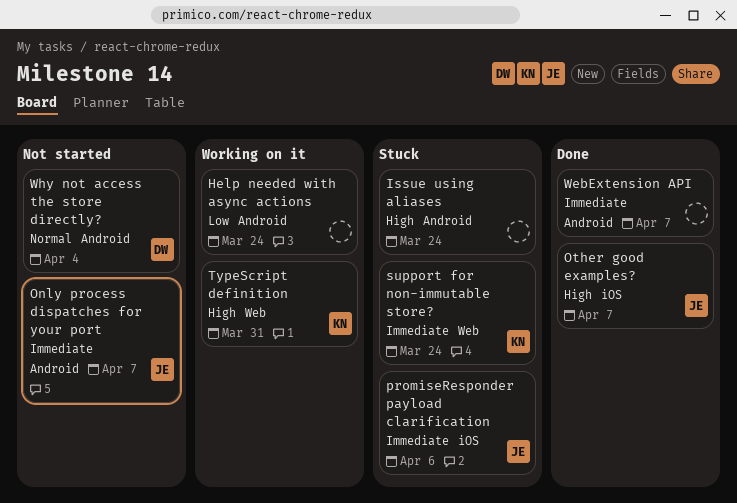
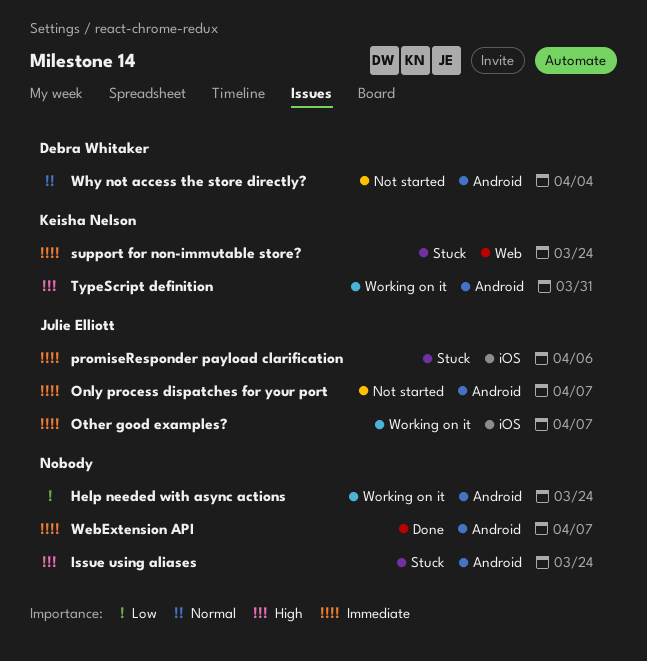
Other good examples?, status: Done -> Working on it
Other good examples?, priority: High -> Immediate
TypeScript definition, label: Web -> Android

